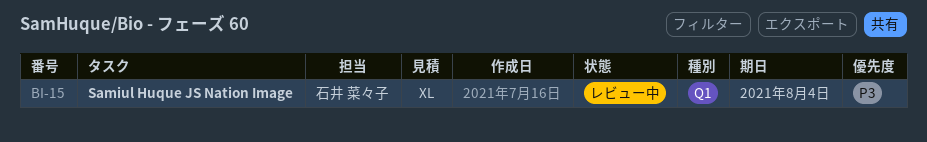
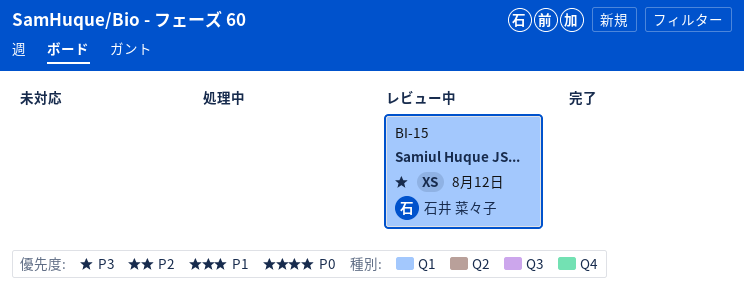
BI-15, estimate: XL -> XS
BI-15, due: Aug 4 -> Aug 12

